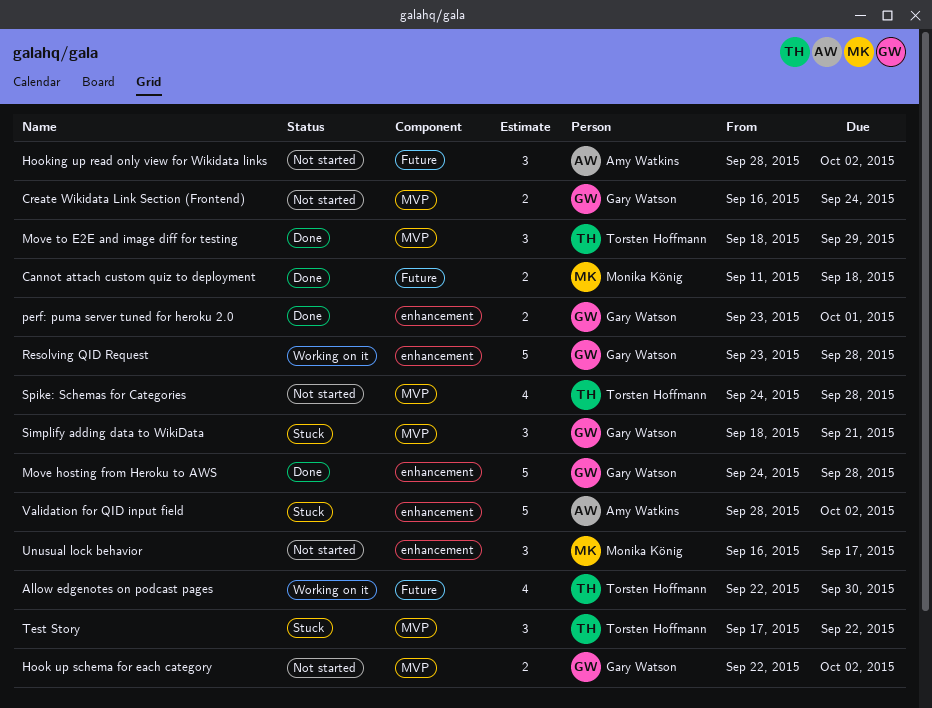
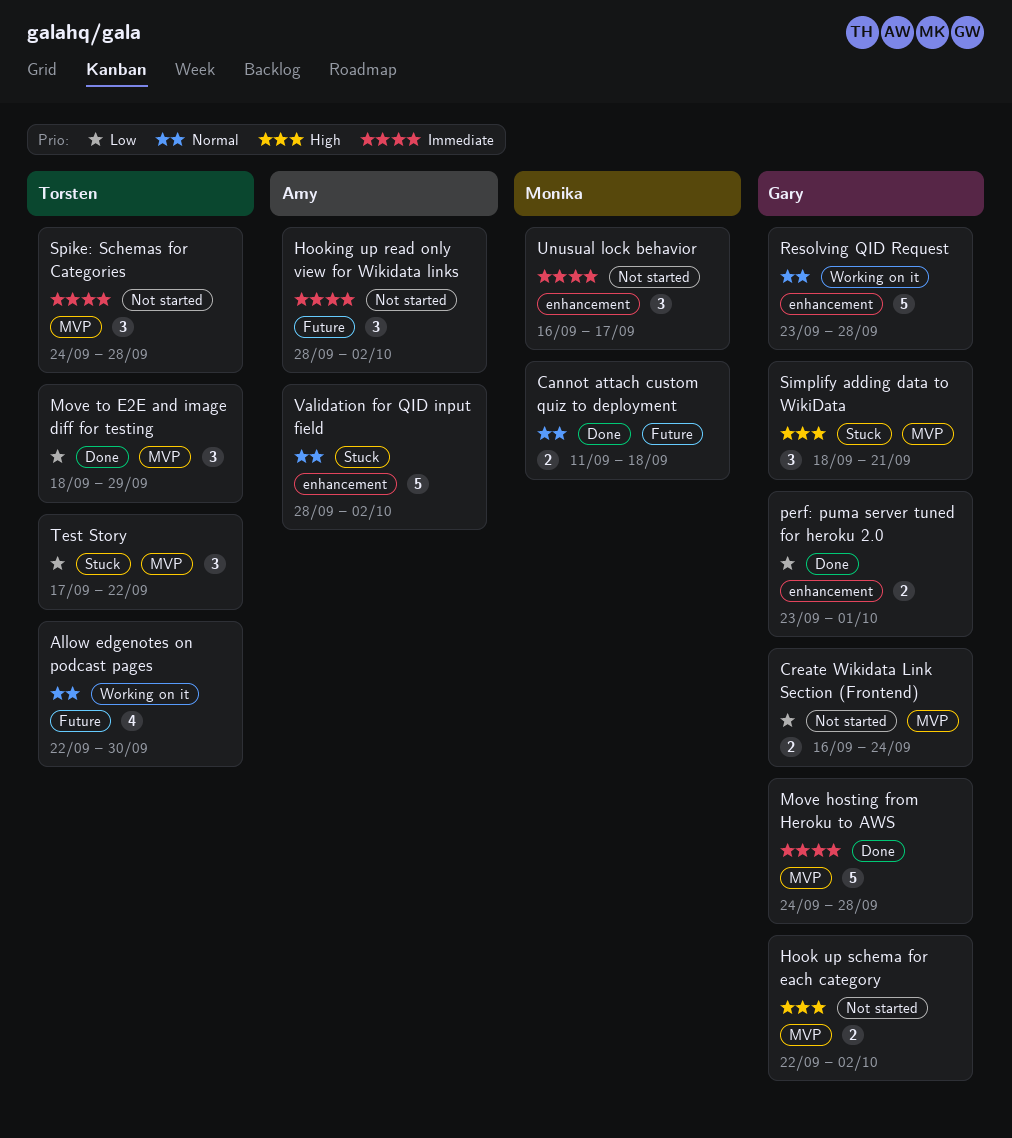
Move hosting from Heroku to AWS, label: enhancement -> MVP
Spike: Schemas for Categories, estimate: 4 -> 3

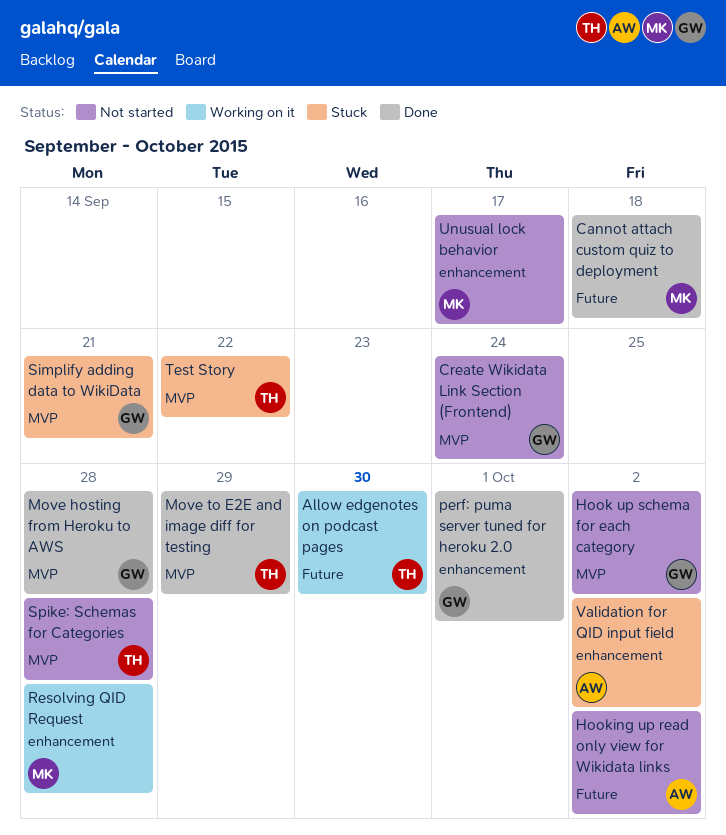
Resolving QID Request, owner: Gary -> Monika

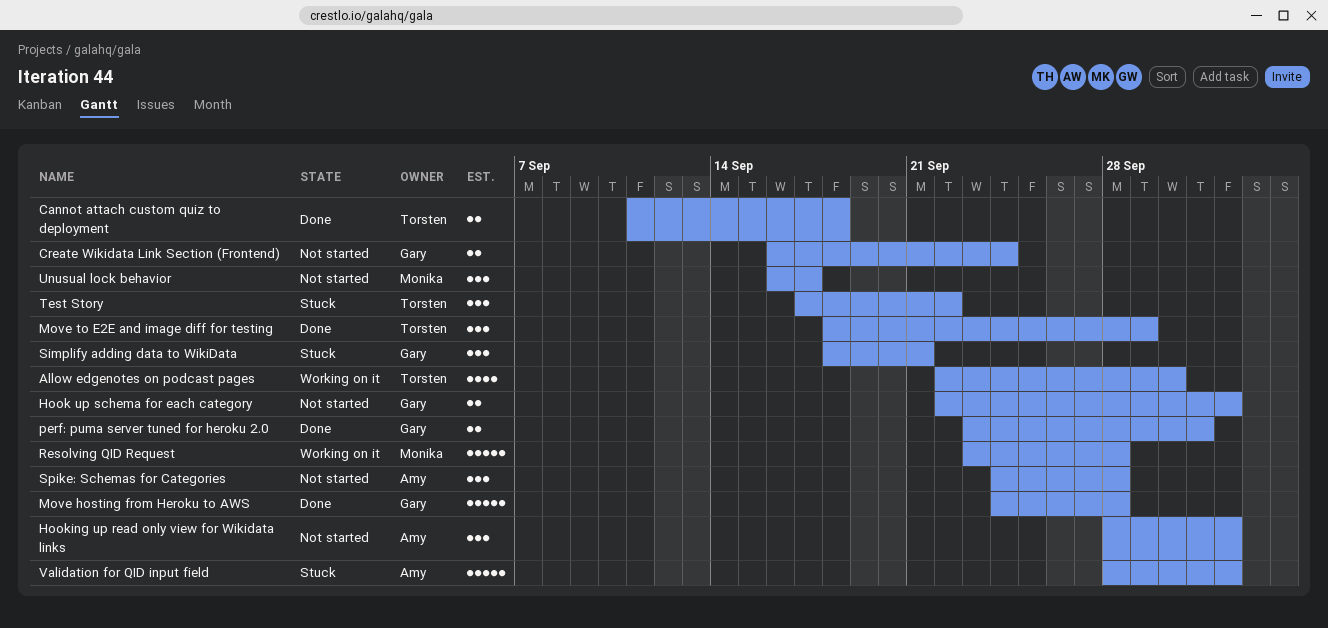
Cannot attach custom quiz to deployment, owner: Monika -> Torsten
Spike: Schemas for Categories, owner: Torsten -> Amy

